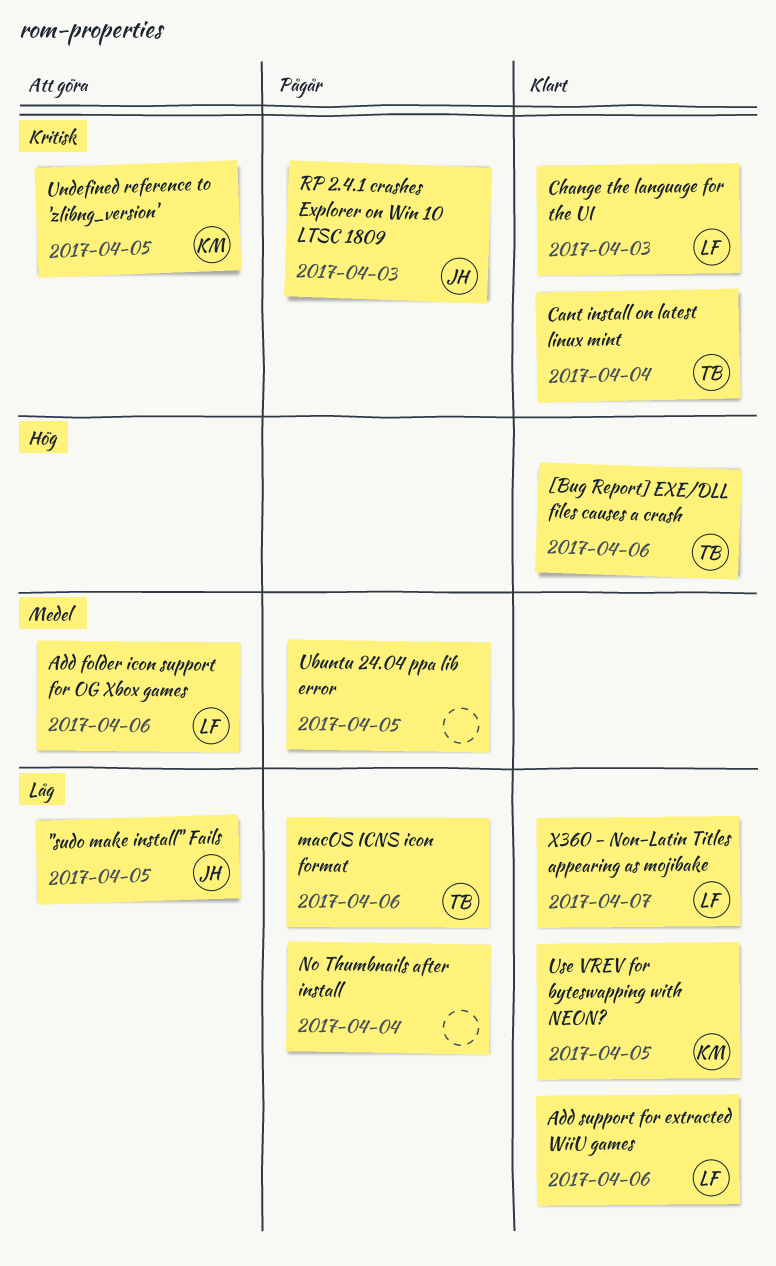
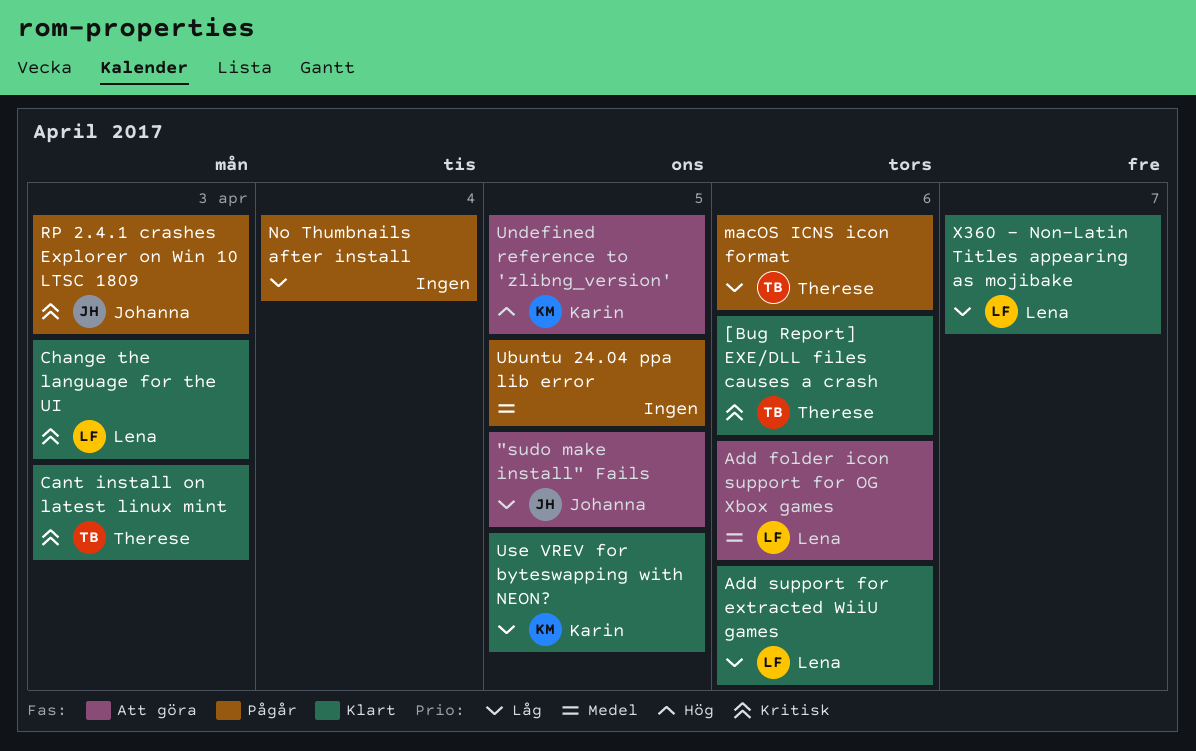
[Bug Report] EXE/DLL files causes a crash, priority: Hög -> Kritisk
Cant install on latest linux mint, due: Apr 4 -> Apr 3
Undefined reference to 'zlibng_version', priority: Kritisk -> Hög

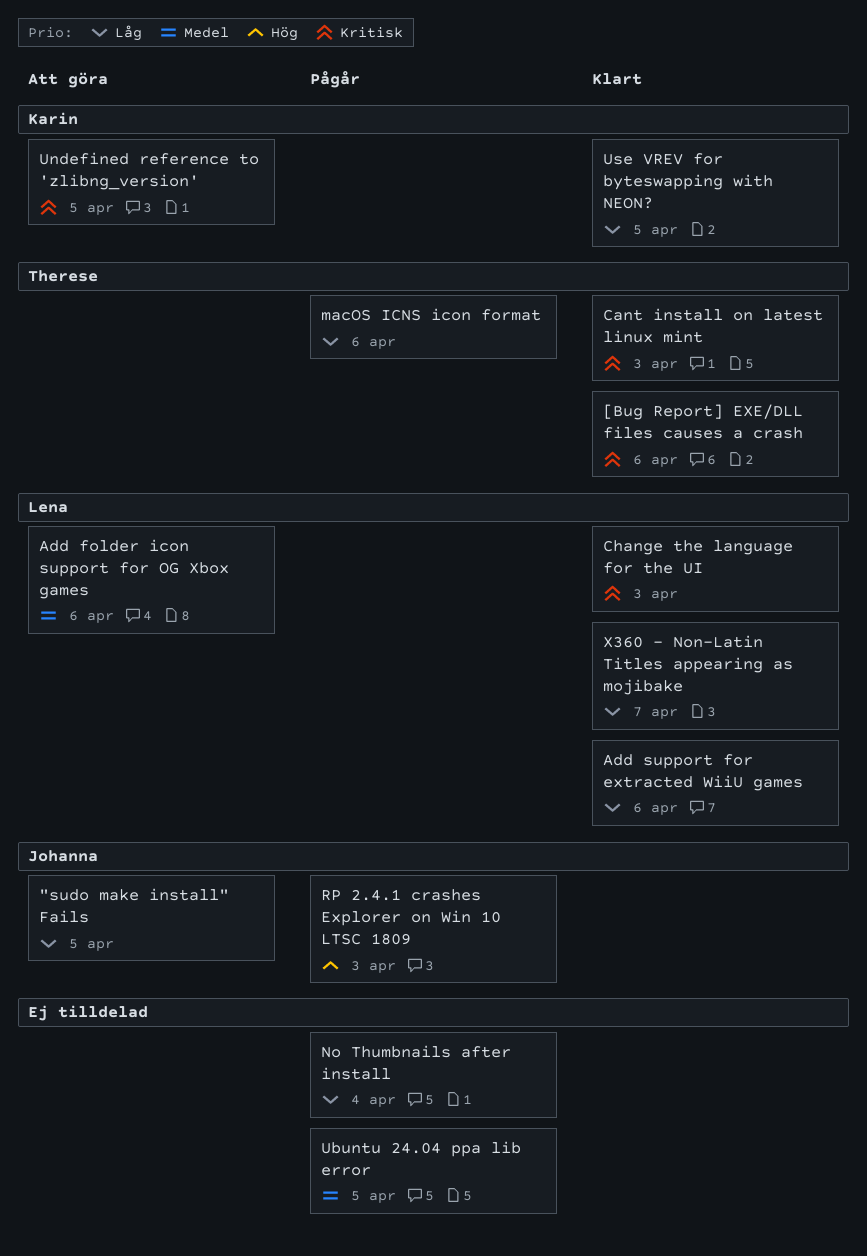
RP 2.4.1 crashes Explorer on Win 10 LTSC 1809, priority: Kritisk -> Hög
Undefined reference to 'zlibng_version', priority: Hög -> Kritisk

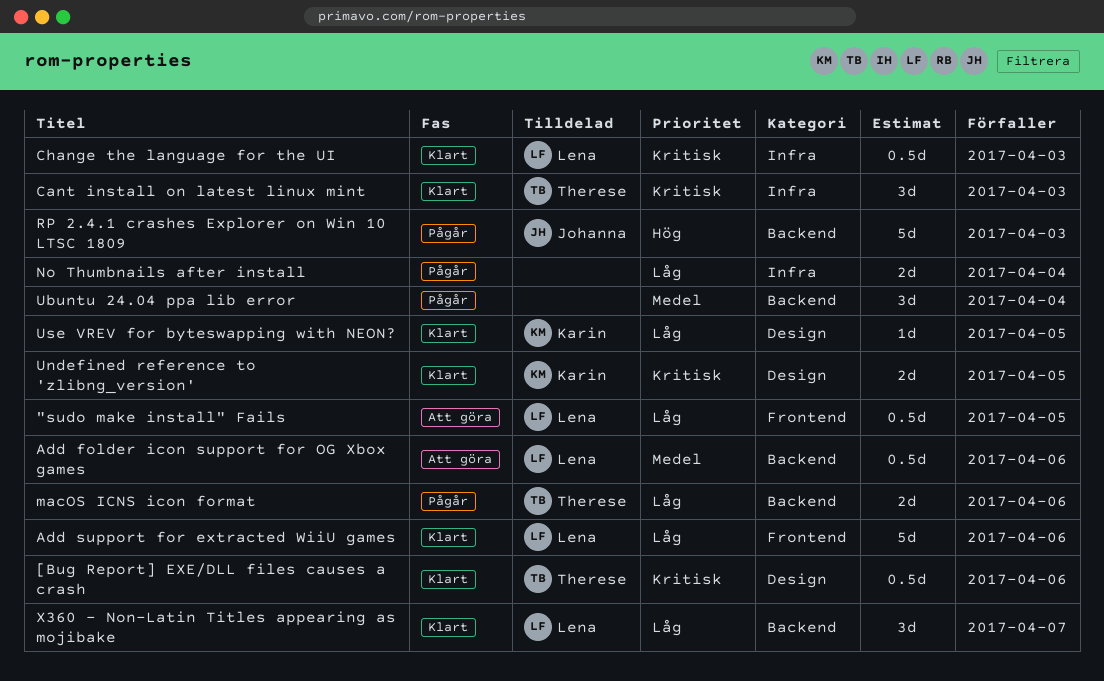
"sudo make install" Fails, owner: Johanna -> Lena
Ubuntu 24.04 ppa lib error, due: Apr 5 -> Apr 4
Undefined reference to 'zlibng_version', status: Att göra -> Klart

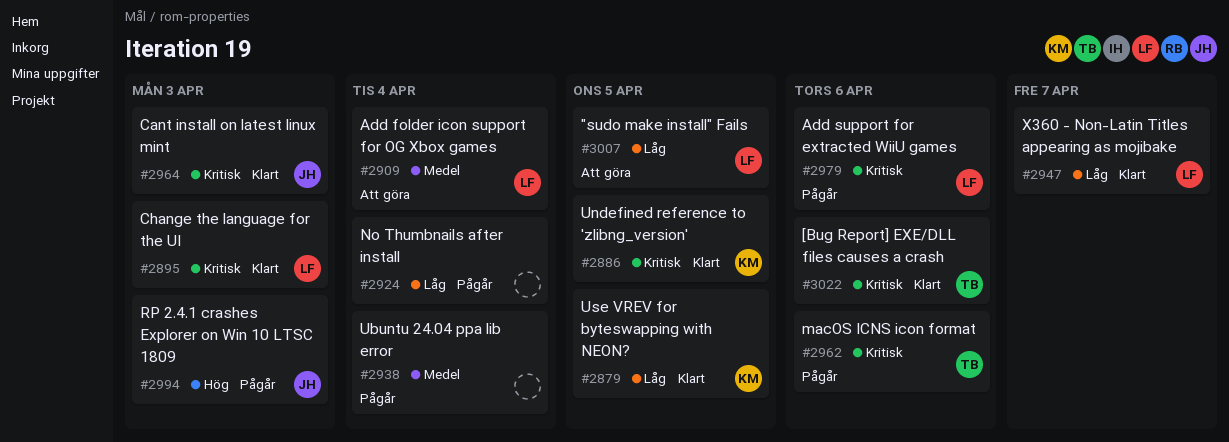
Add folder icon support for OG Xbox games, due: Apr 6 -> Apr 4
Add support for extracted WiiU games, status: Klart -> Pågår
Add support for extracted WiiU games, priority: Låg -> Kritisk
Cant install on latest linux mint, owner: Therese -> Johanna
macOS ICNS icon format, priority: Låg -> Kritisk

